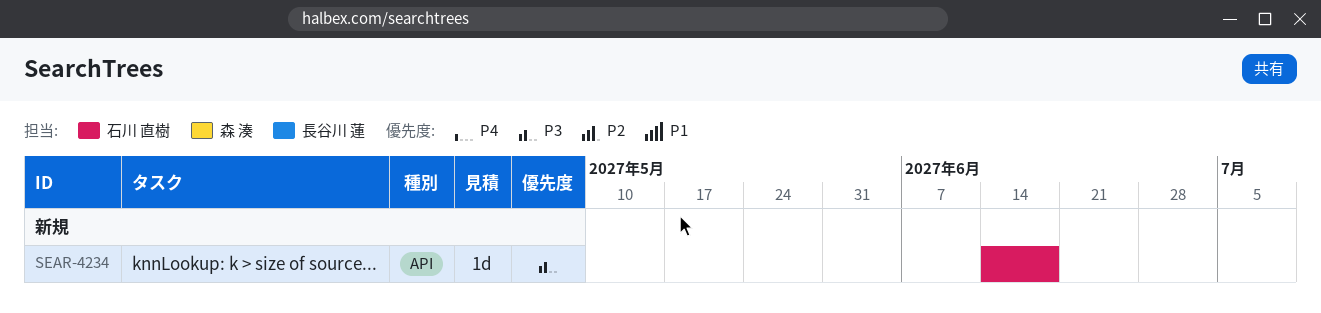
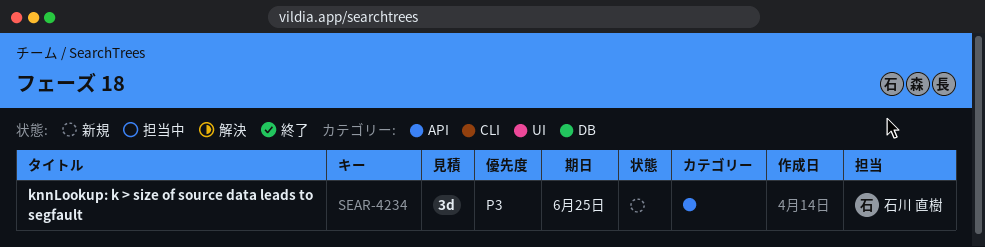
SEAR-4234, estimate: 1d -> 3d
SEAR-4234, due: Jun 18 -> Jun 25

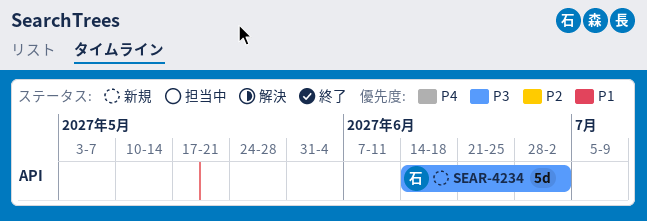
SEAR-4234, estimate: 3d -> 5d
SEAR-4234, due: Jun 25 -> Jul 2

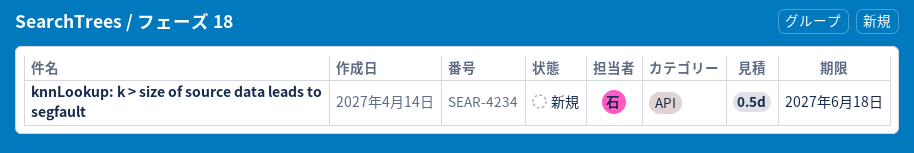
SEAR-4234, estimate: 5d -> 0.5d
SEAR-4234, due: Jul 2 -> Jun 18

